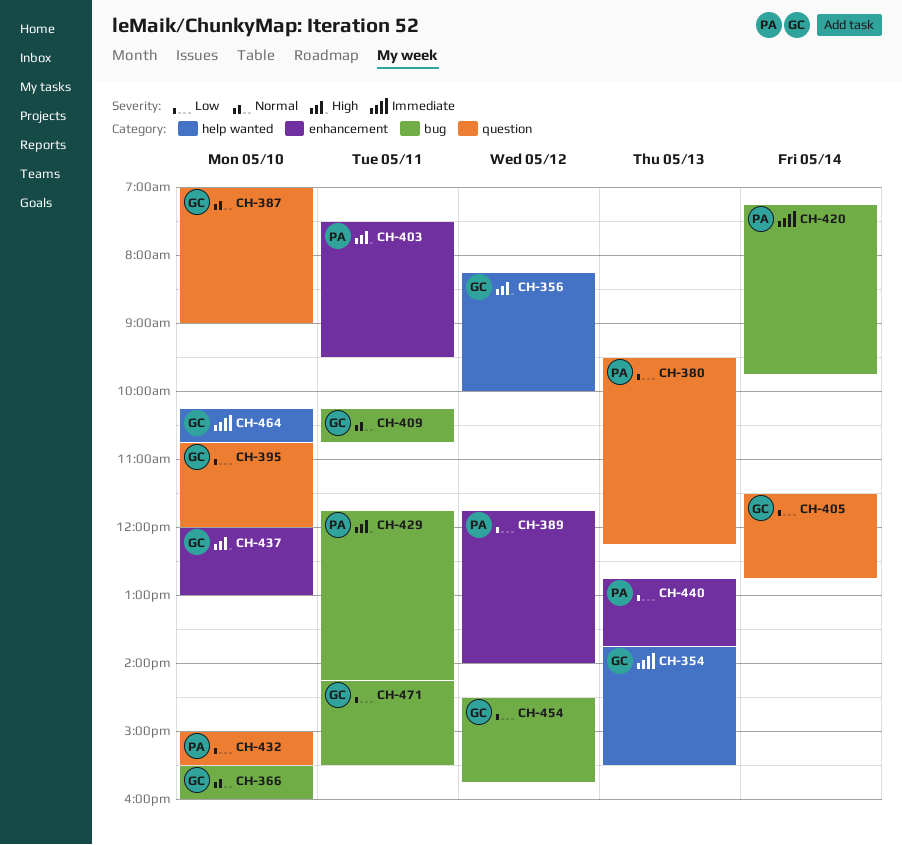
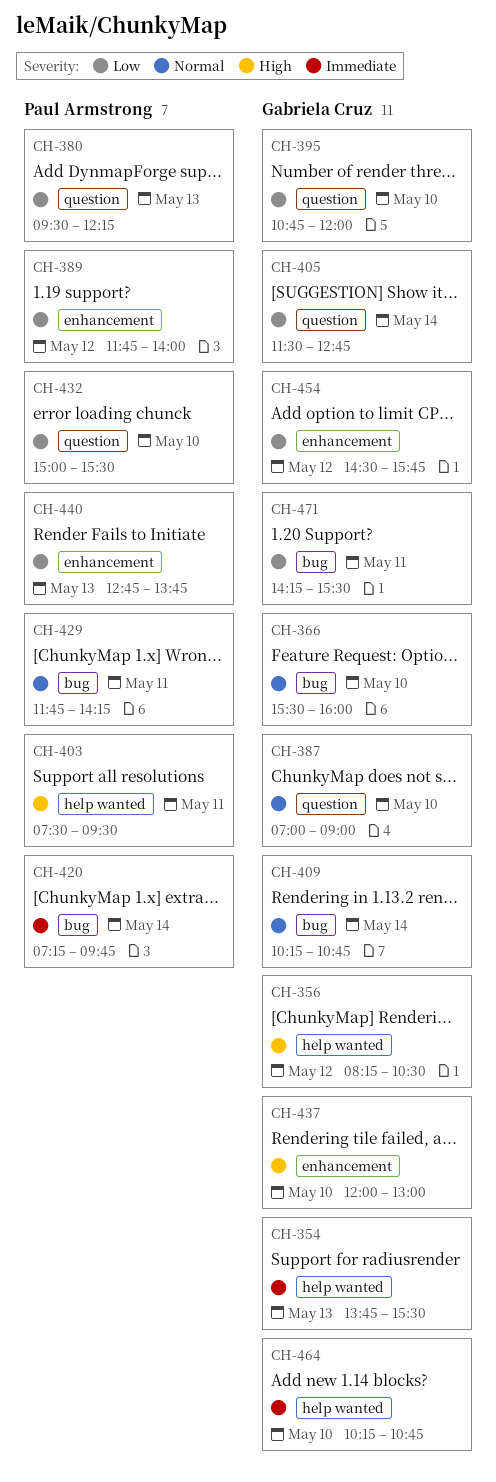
CH-356, ends: 10:00 -> 10:30
CH-403, label: enhancement -> help wanted
CH-409, day: May 11 -> May 14
CH-429, priority: High -> Normal
CH-454, label: bug -> enhancement

